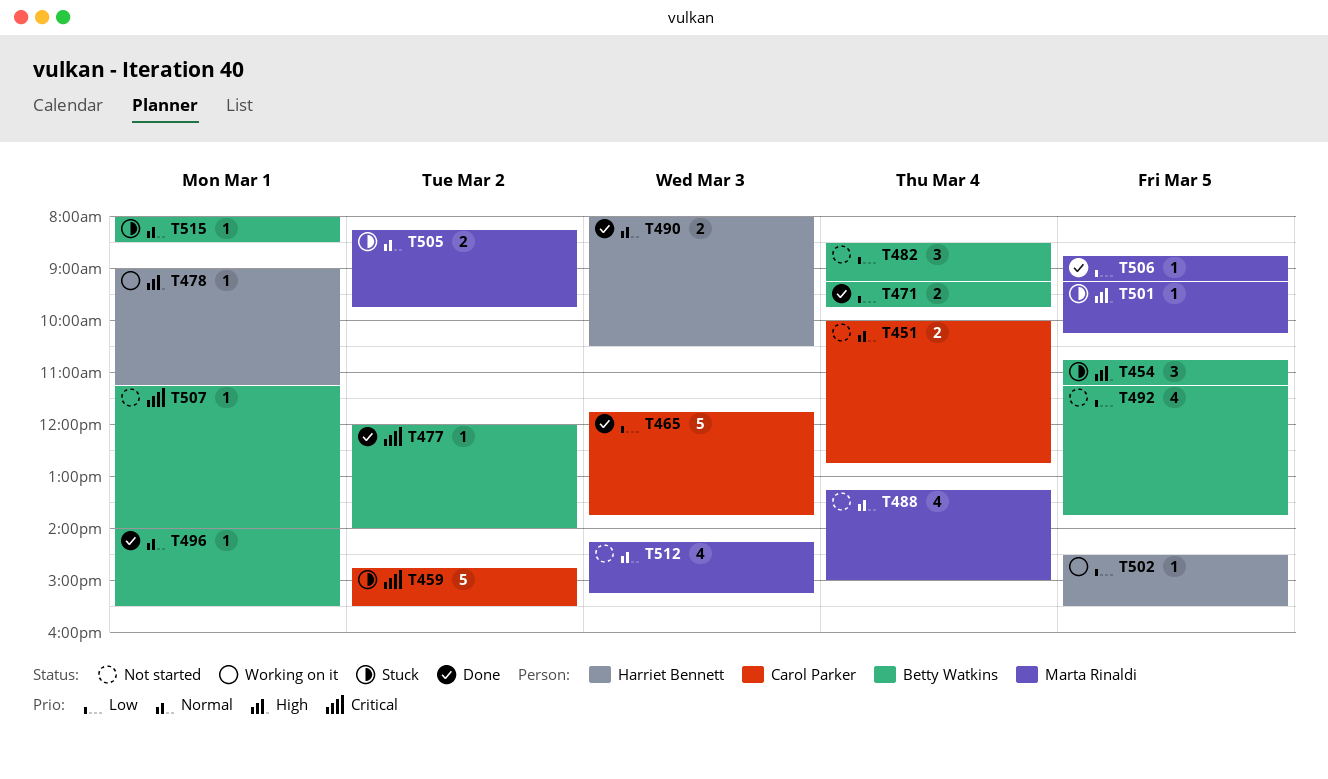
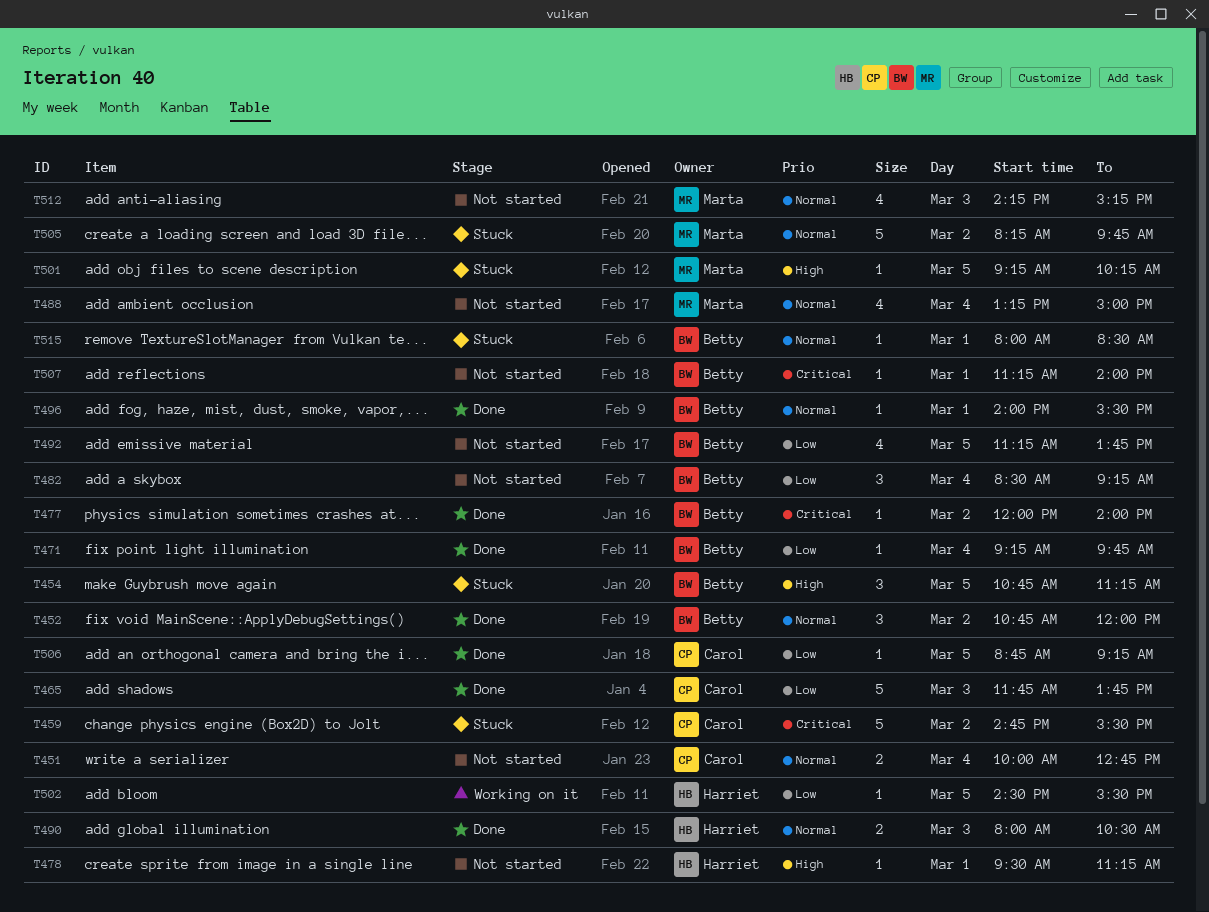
T452: none -> present
T471, estimate: 2 -> 1
T478, status: Working on it -> Not started
T478, begins: 09:00 -> 09:30
T505, estimate: 2 -> 5
T506, owner: Marta Rinaldi -> Carol Parker

